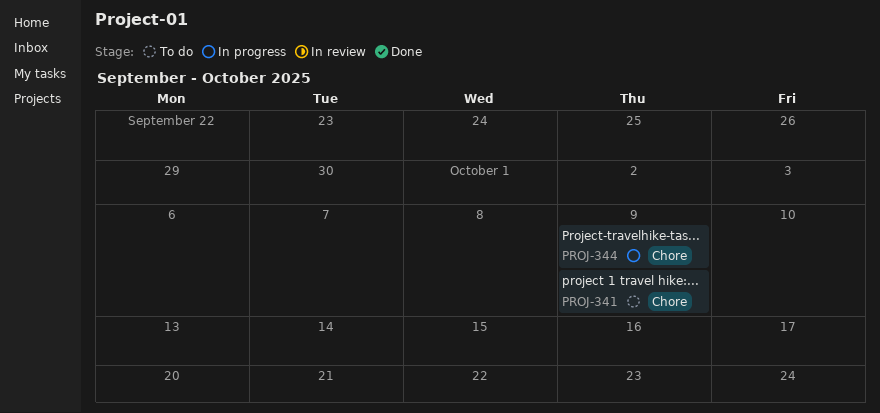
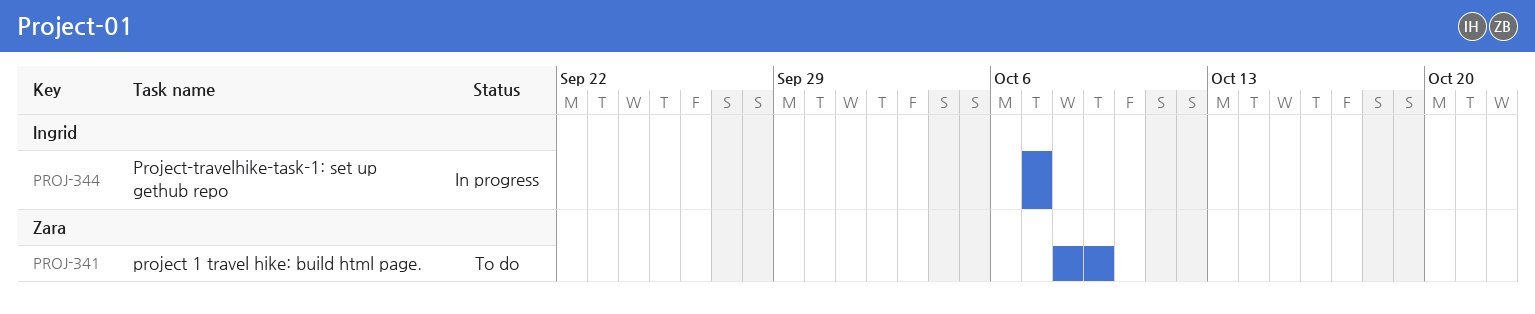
PROJ-344, due: Oct 9 -> Oct 7

